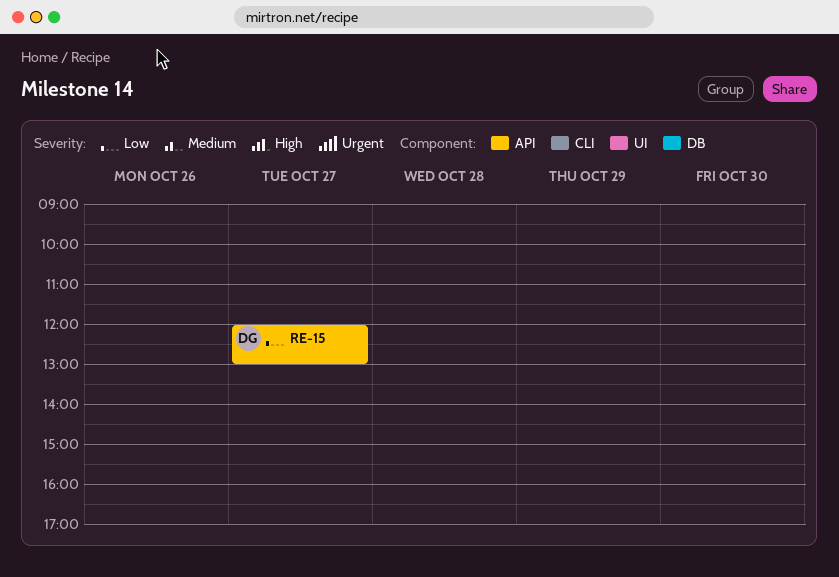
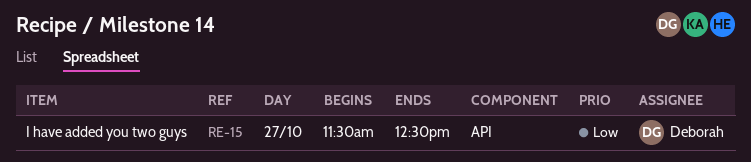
RE-15, begins: 12:00 -> 11:30
RE-15, ends: 13:00 -> 12:30

